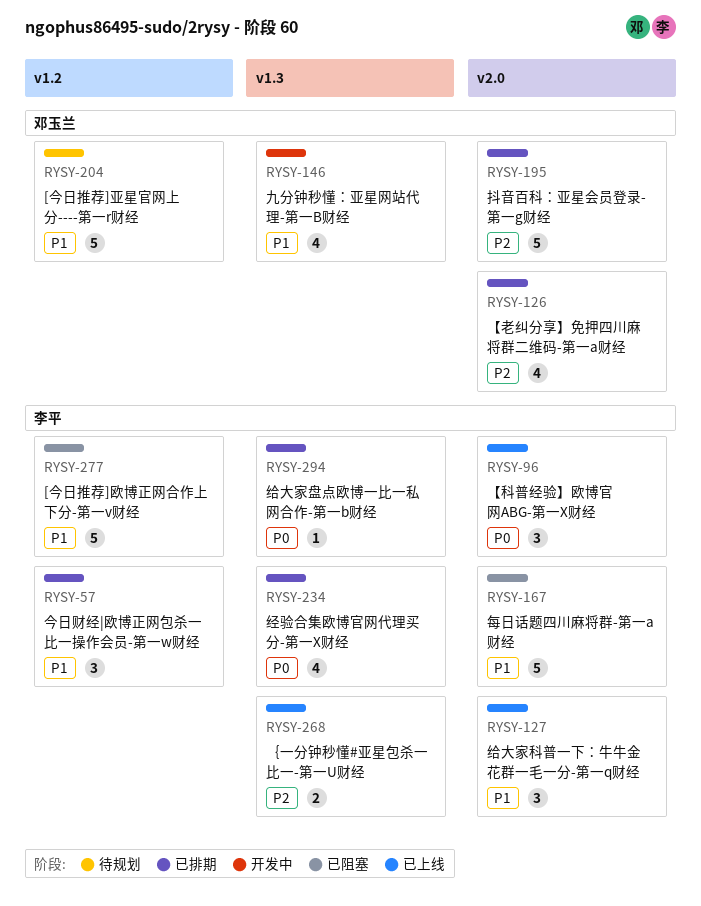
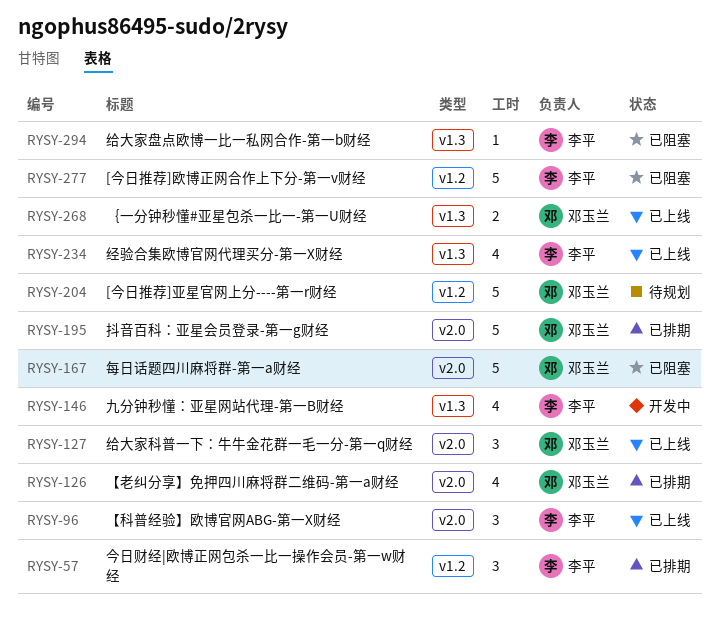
RYSY-127, owner: 李平 -> 邓玉兰
RYSY-146, owner: 邓玉兰 -> 李平
RYSY-167, owner: 李平 -> 邓玉兰
RYSY-234, status: 已排期 -> 已上线
RYSY-268, owner: 李平 -> 邓玉兰
RYSY-294, status: 已排期 -> 已阻塞

